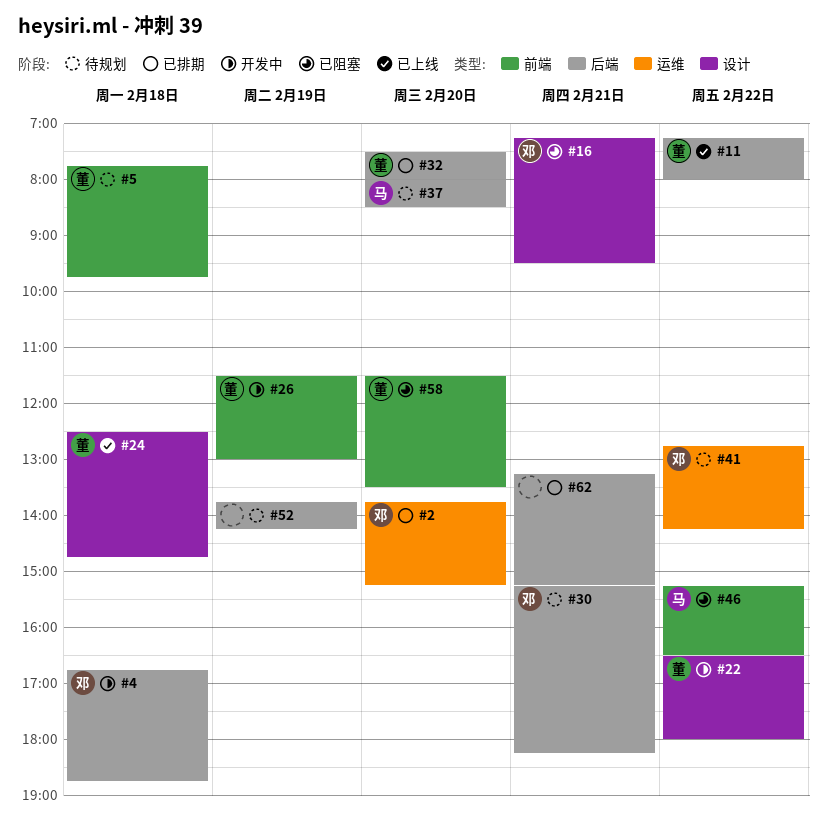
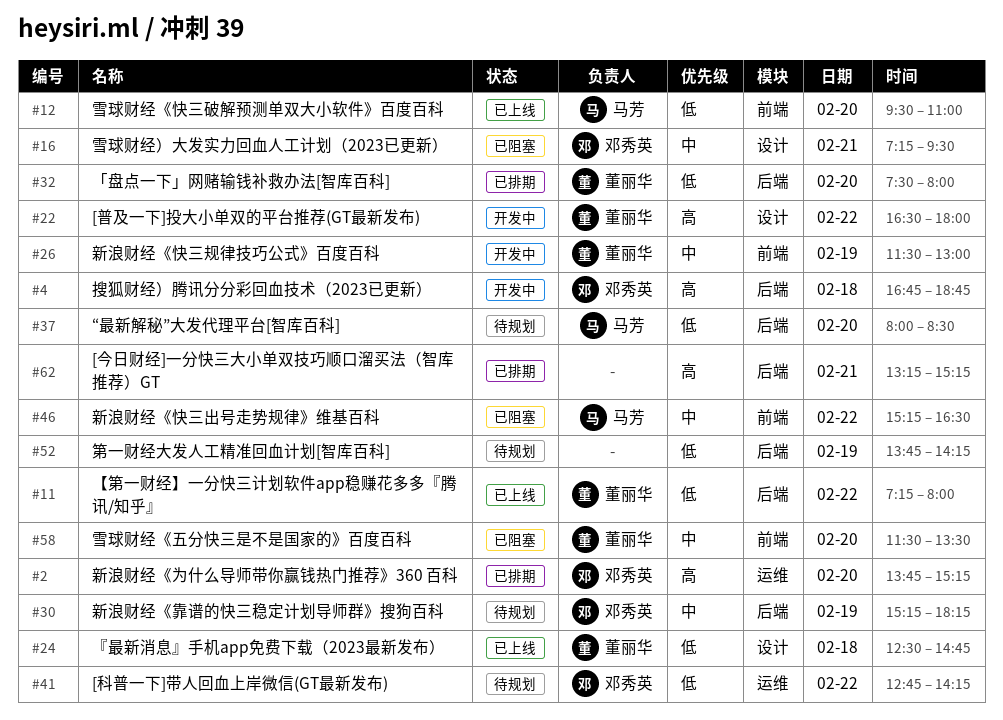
#5: present -> none
#12: none -> present
#30, day: Feb 21 -> Feb 19

